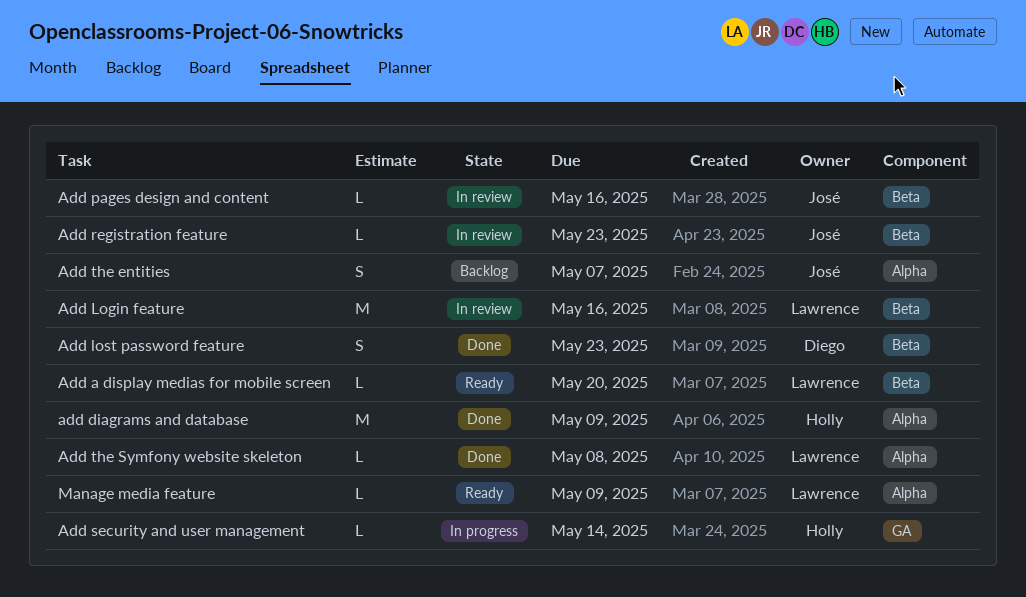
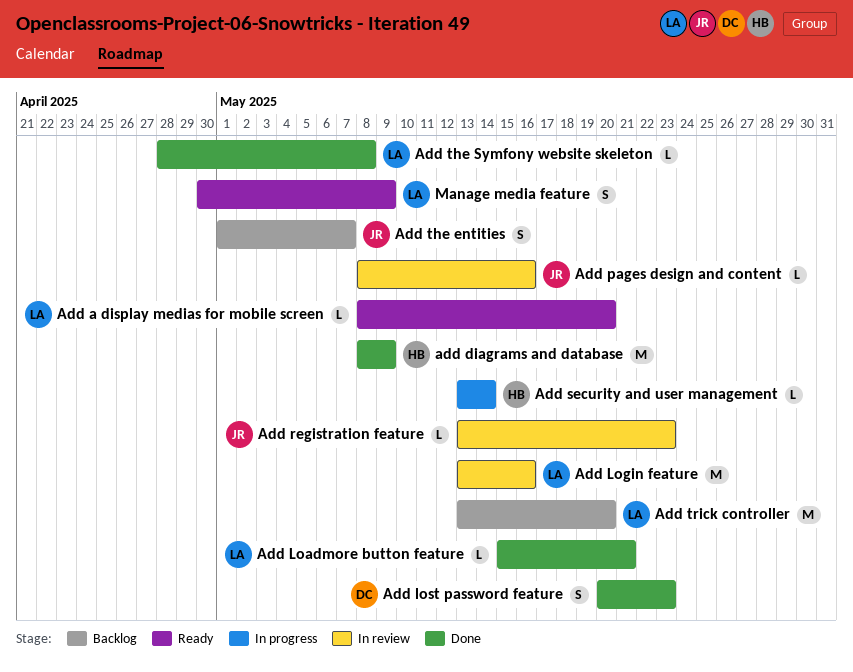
Add Loadmore button feature: none -> present
Add trick controller: none -> present
Manage media feature, estimate: L -> S

